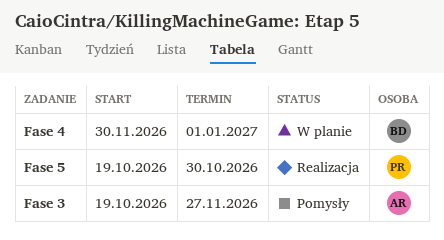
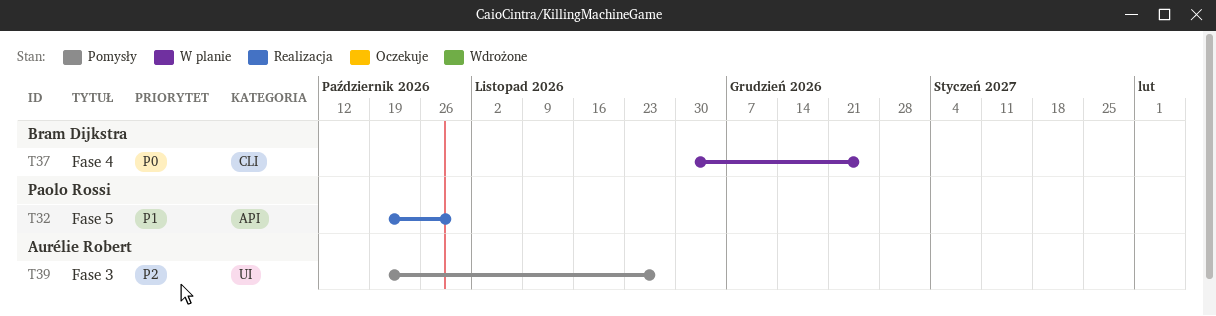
Fase 4, due: Jan 1 -> Dec 25

